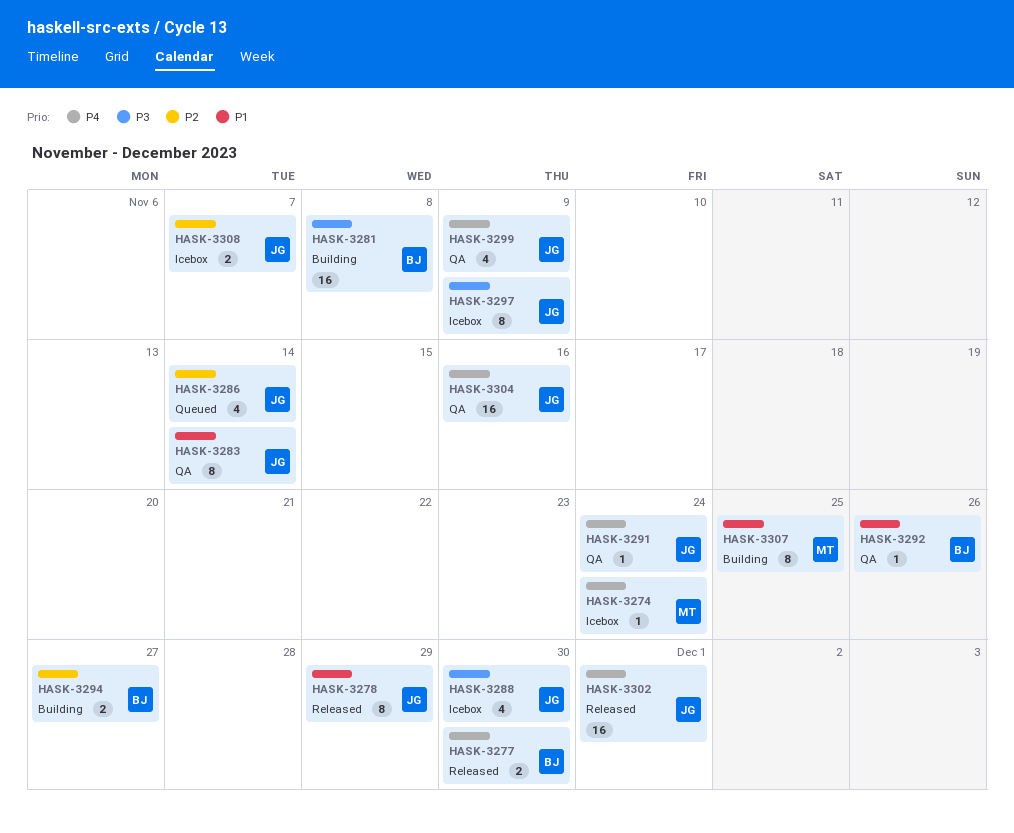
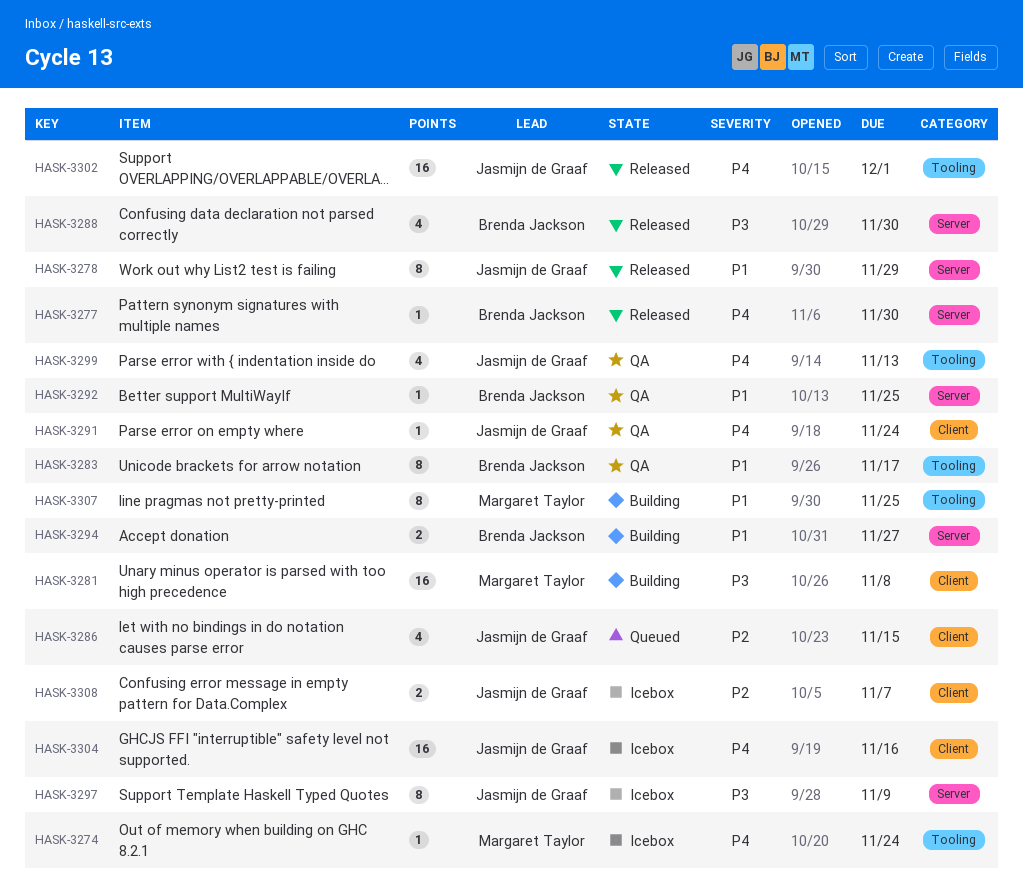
HASK-3277, estimate: 2 -> 1
HASK-3281, owner: Brenda Jackson -> Margaret Taylor
HASK-3283, owner: Jasmijn de Graaf -> Brenda Jackson
HASK-3283, due: Nov 14 -> Nov 17
HASK-3286, due: Nov 14 -> Nov 15
HASK-3288, status: Icebox -> Released
HASK-3288, owner: Jasmijn de Graaf -> Brenda Jackson
HASK-3292, due: Nov 26 -> Nov 25
HASK-3294, priority: P2 -> P1
HASK-3299, due: Nov 9 -> Nov 13
HASK-3304, status: QA -> Icebox

